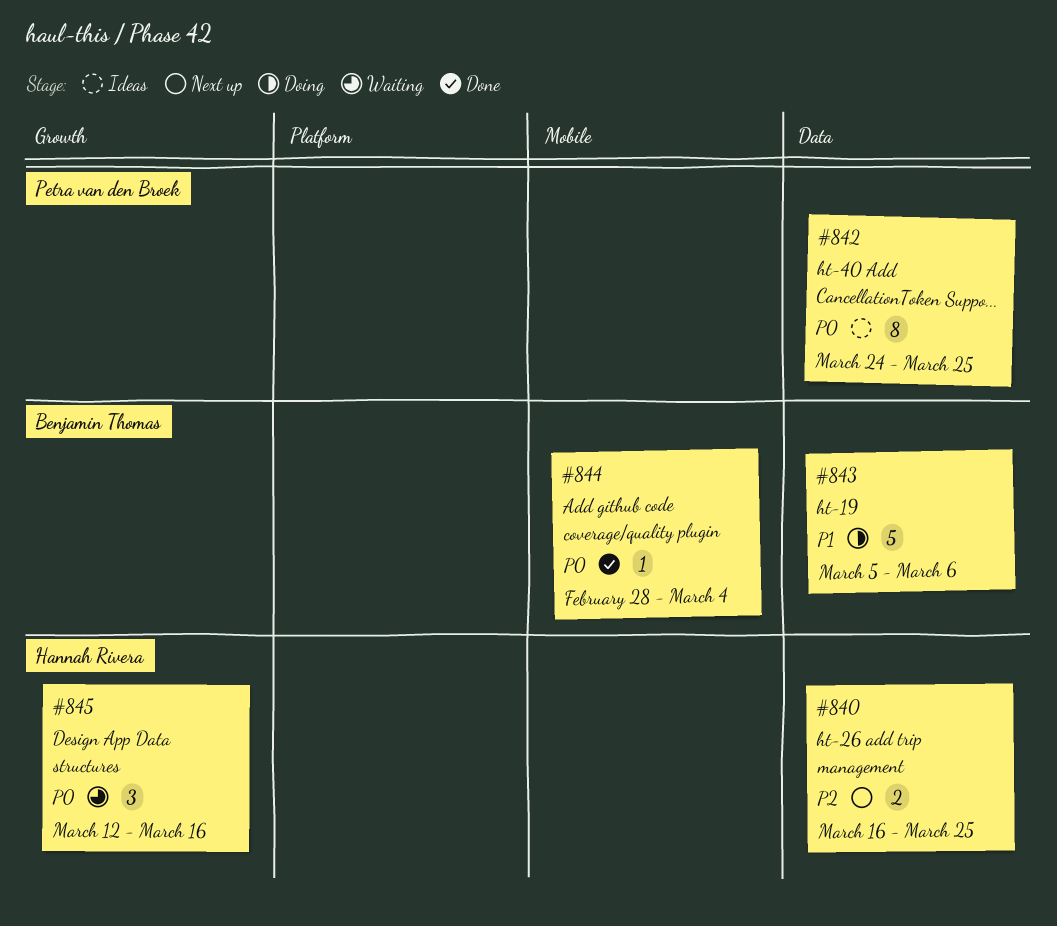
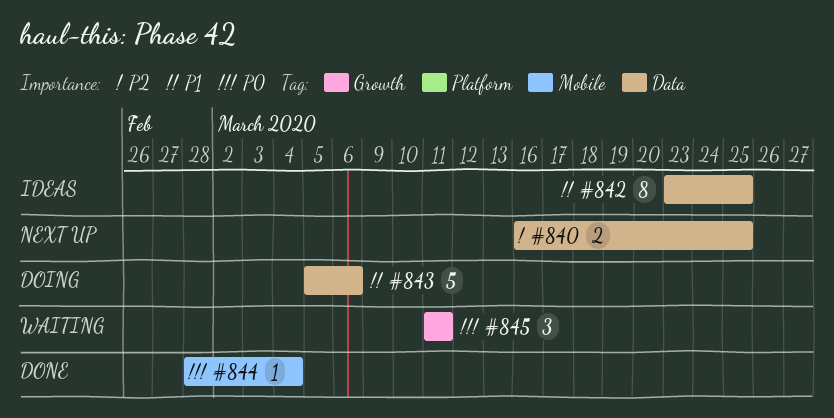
#842, priority: P0 -> P1
#842, start: Mar 24 -> Mar 23
#845, start: Mar 12 -> Mar 11
#845, due: Mar 16 -> Mar 11

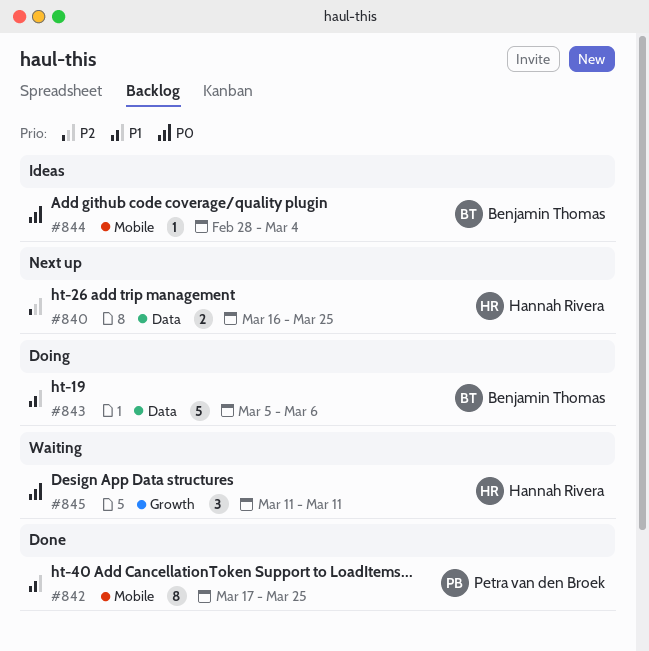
#842, status: Ideas -> Done
#842, label: Data -> Mobile
#842, start: Mar 23 -> Mar 17
#844, status: Done -> Ideas

